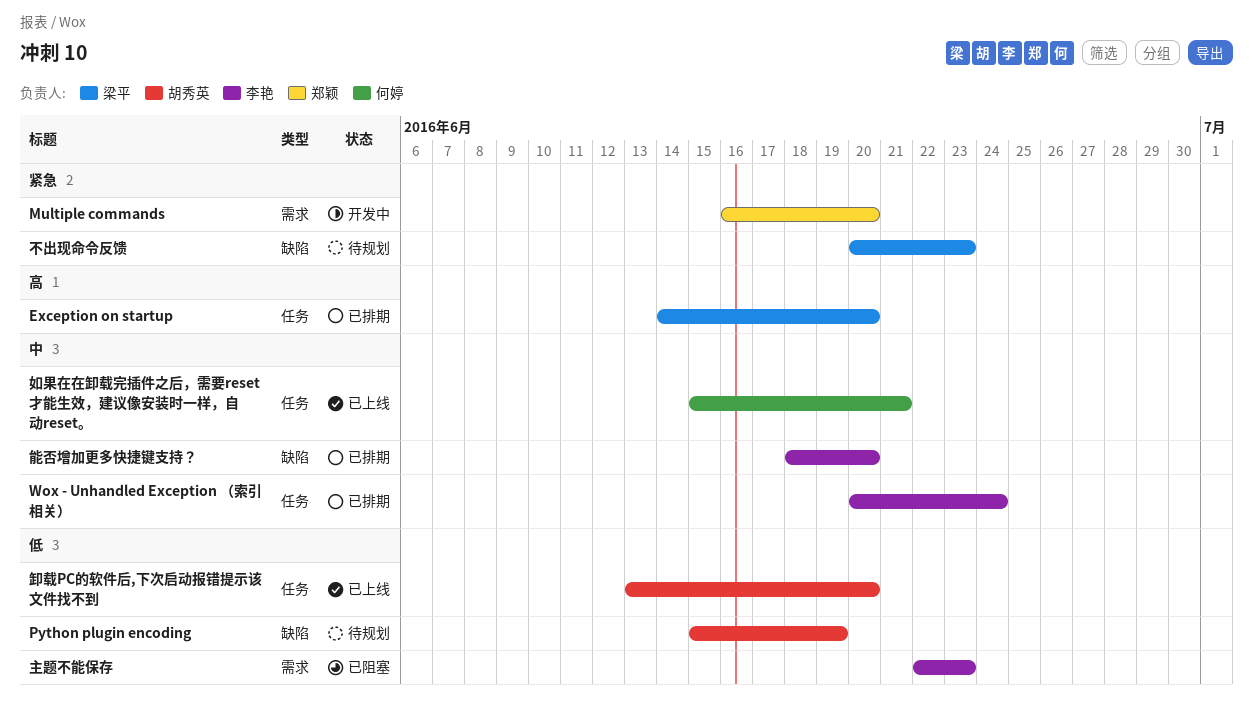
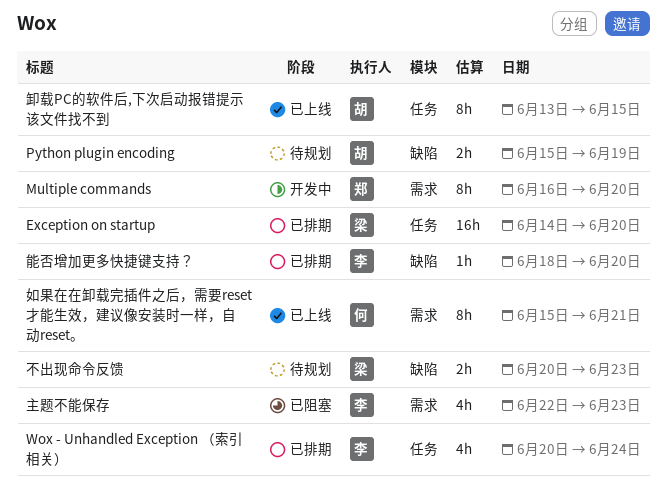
卸载PC的软件后,下次启动报错提示该文件找不到, due: Jun 20 -> Jun 15
如果在在卸载完插件之后，需要reset才能生效，建议像安装时一样，自动reset。, label: 任务 -> 需求

